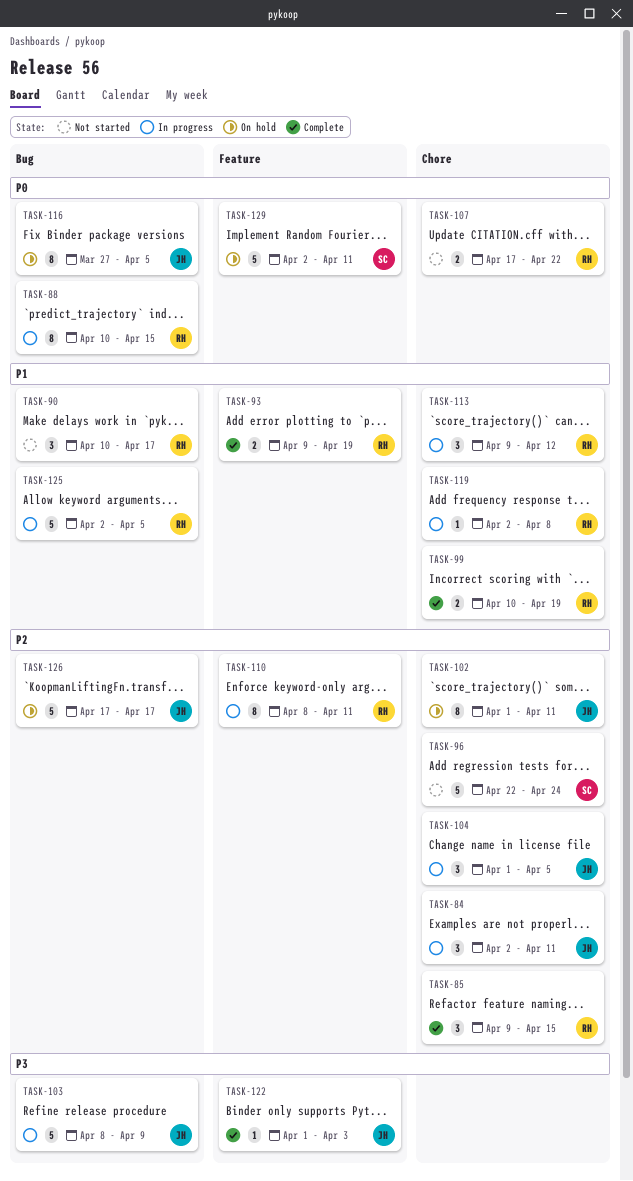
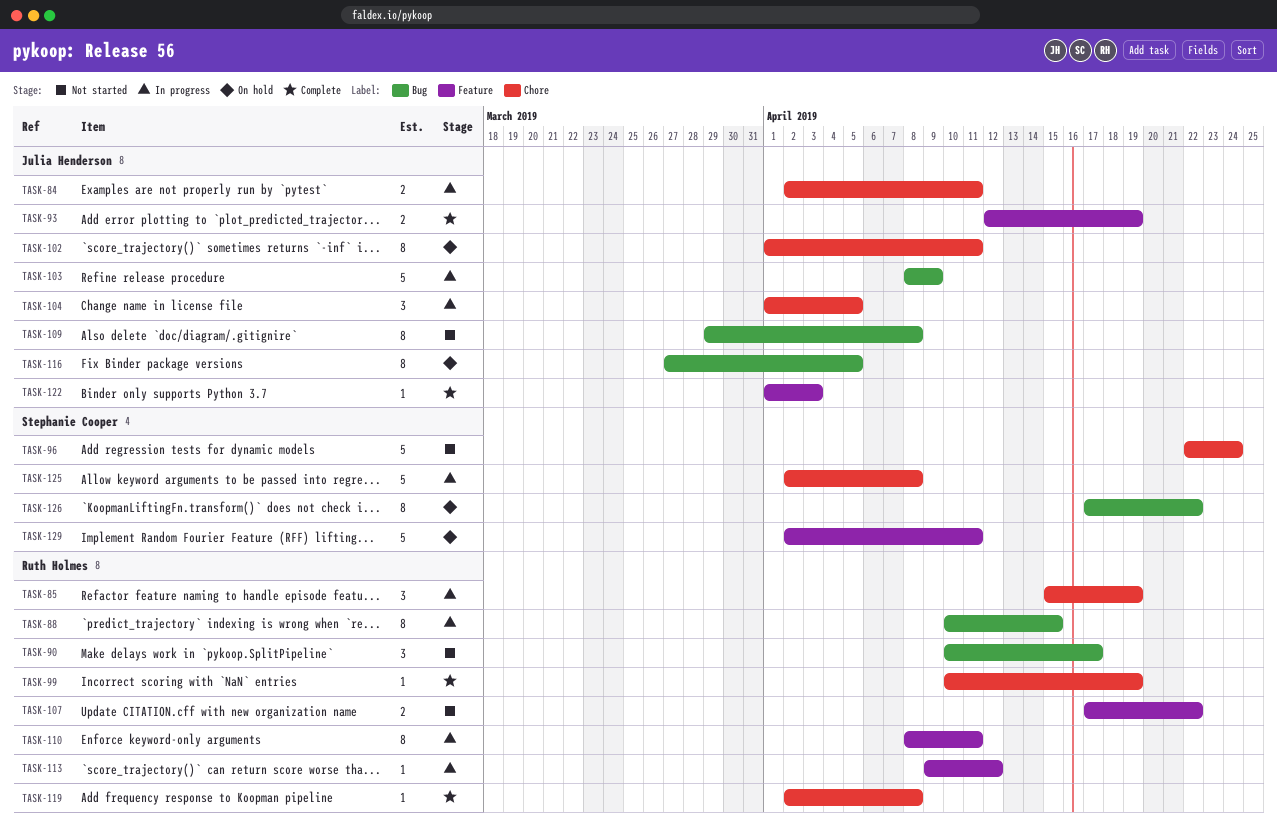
TASK-84, estimate: 3 -> 2
TASK-85, status: Complete -> In progress
TASK-85, start: Apr 9 -> Apr 15
TASK-85, due: Apr 15 -> Apr 19
TASK-93, owner: Ruth Holmes -> Julia Henderson
TASK-93, start: Apr 9 -> Apr 12
TASK-99, estimate: 2 -> 1
TASK-107, label: Chore -> Feature
TASK-109: none -> present
TASK-113, label: Chore -> Feature
TASK-113, estimate: 3 -> 1
TASK-119, status: In progress -> Complete
TASK-125, owner: Ruth Holmes -> Stephanie Cooper
TASK-125, label: Bug -> Chore
TASK-125, due: Apr 5 -> Apr 8
TASK-126, owner: Julia Henderson -> Stephanie Cooper
TASK-126, estimate: 5 -> 8
TASK-126, due: Apr 17 -> Apr 22

